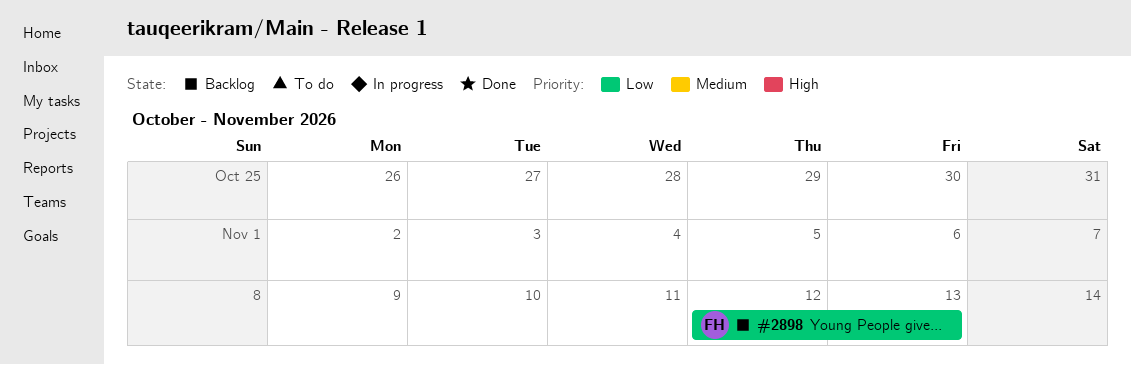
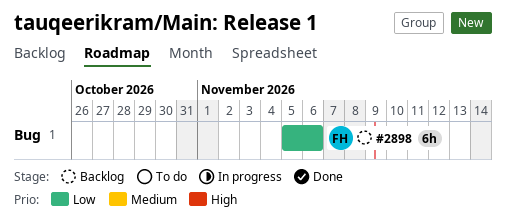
#2898, start: Nov 12 -> Nov 5
#2898, due: Nov 13 -> Nov 6

